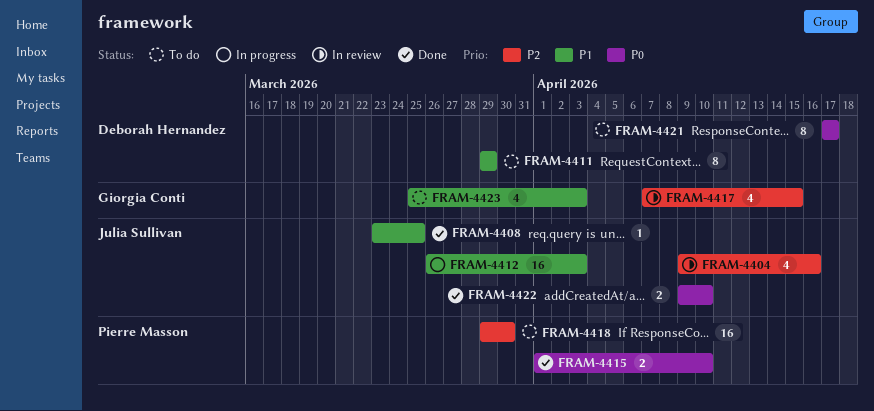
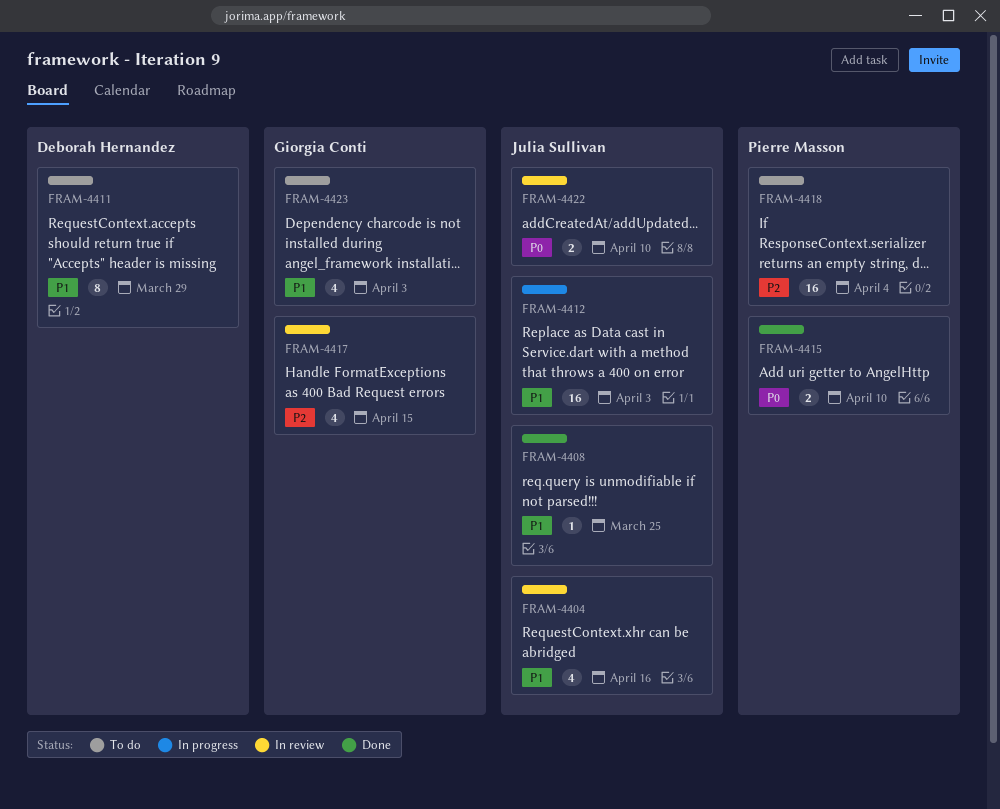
FRAM-4404, priority: P2 -> P1
FRAM-4418, due: Mar 30 -> Apr 4
FRAM-4421: present -> none
FRAM-4422, status: Done -> In review

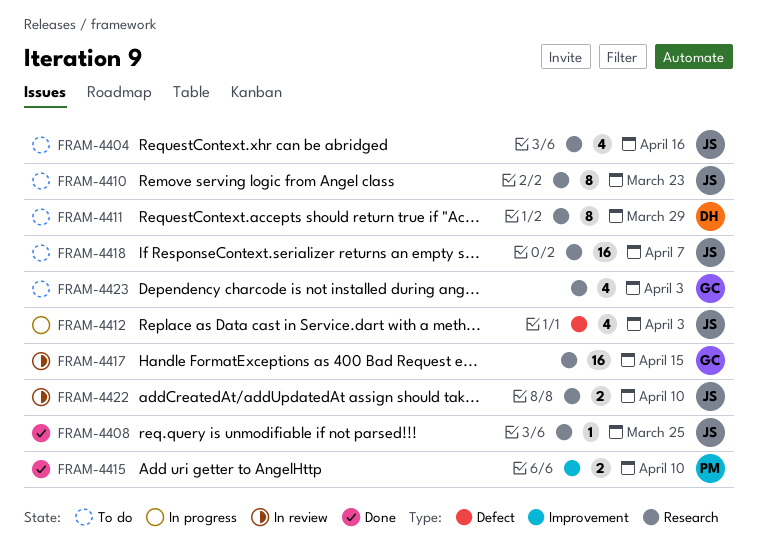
FRAM-4404, status: In review -> To do
FRAM-4410: none -> present
FRAM-4412, estimate: 16 -> 4
FRAM-4417, estimate: 4 -> 16
FRAM-4418, owner: Pierre Masson -> Julia Sullivan
FRAM-4418, due: Apr 4 -> Apr 7

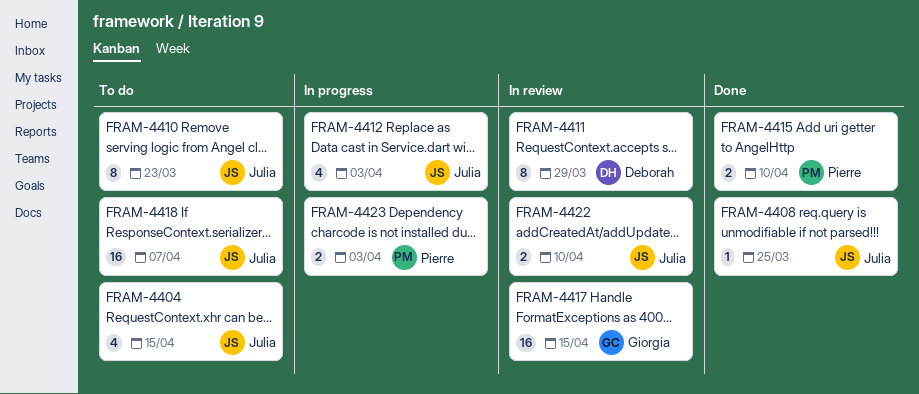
FRAM-4404, due: Apr 16 -> Apr 15
FRAM-4411, status: To do -> In review
FRAM-4423, status: To do -> In progress
FRAM-4423, owner: Giorgia -> Pierre
FRAM-4423, estimate: 4 -> 2

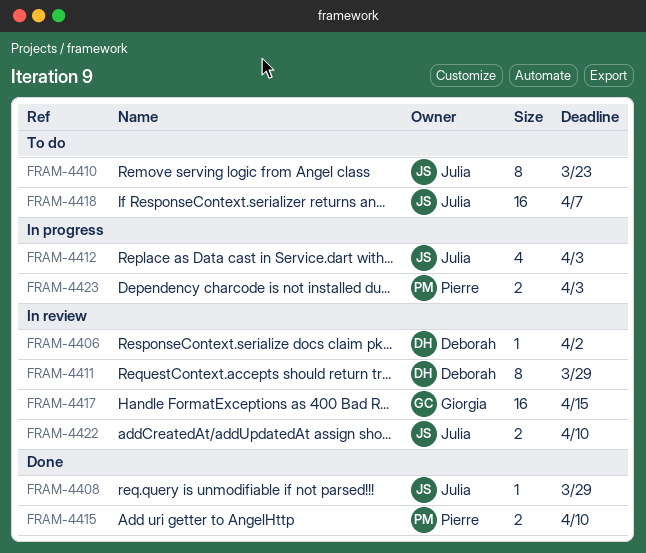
FRAM-4404: present -> none
FRAM-4406: none -> present
FRAM-4408, due: Mar 25 -> Mar 29

